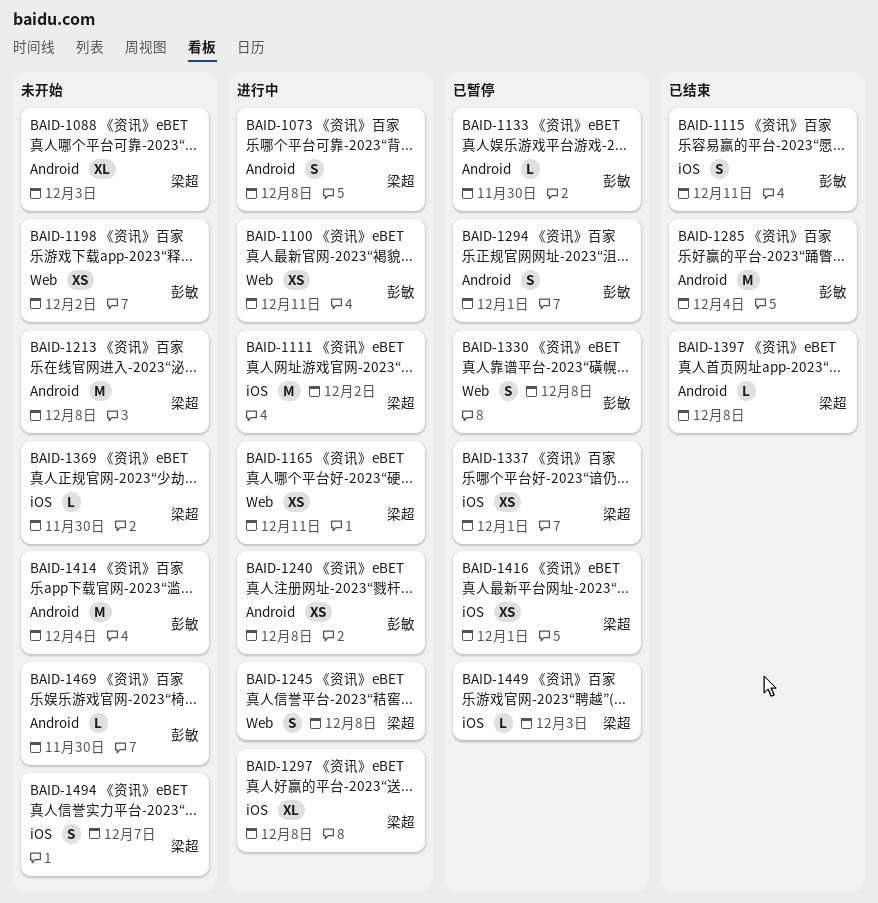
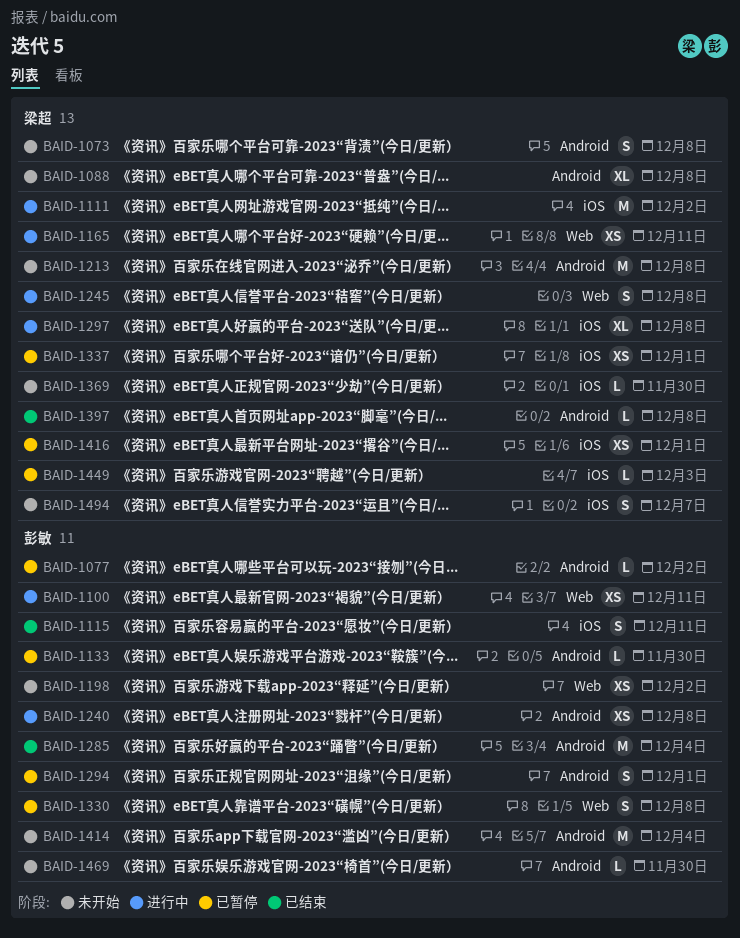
BAID-1073, status: 进行中 -> 未开始
BAID-1077: none -> present
BAID-1088, due: Dec 3 -> Dec 8

